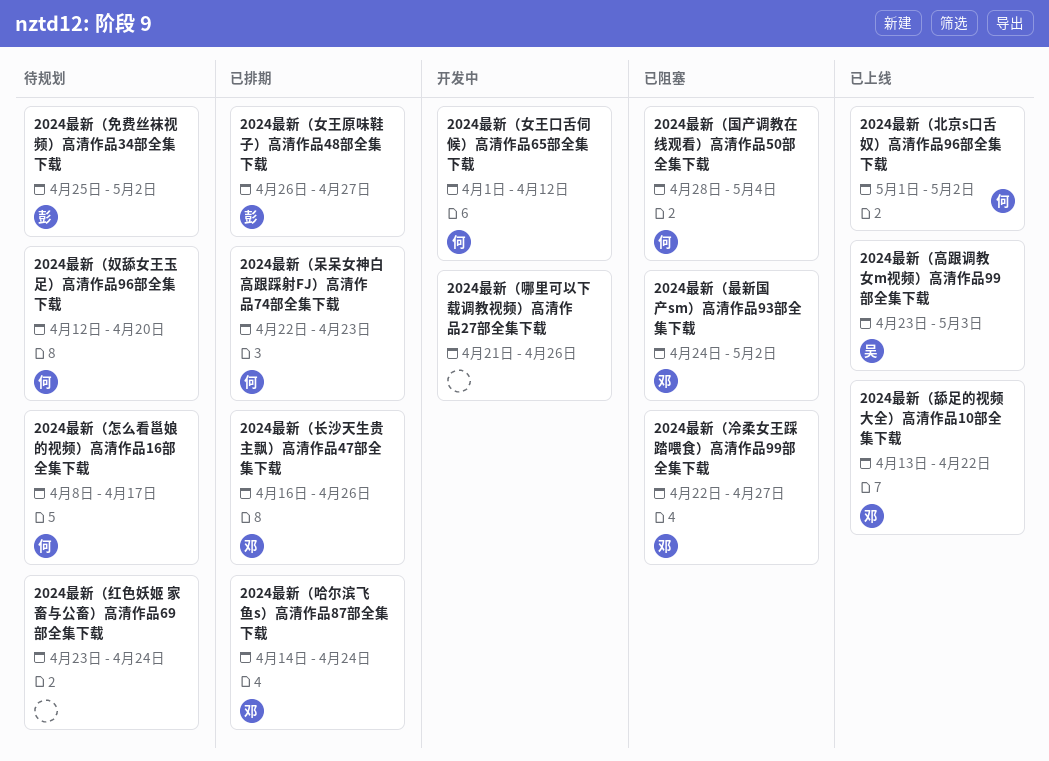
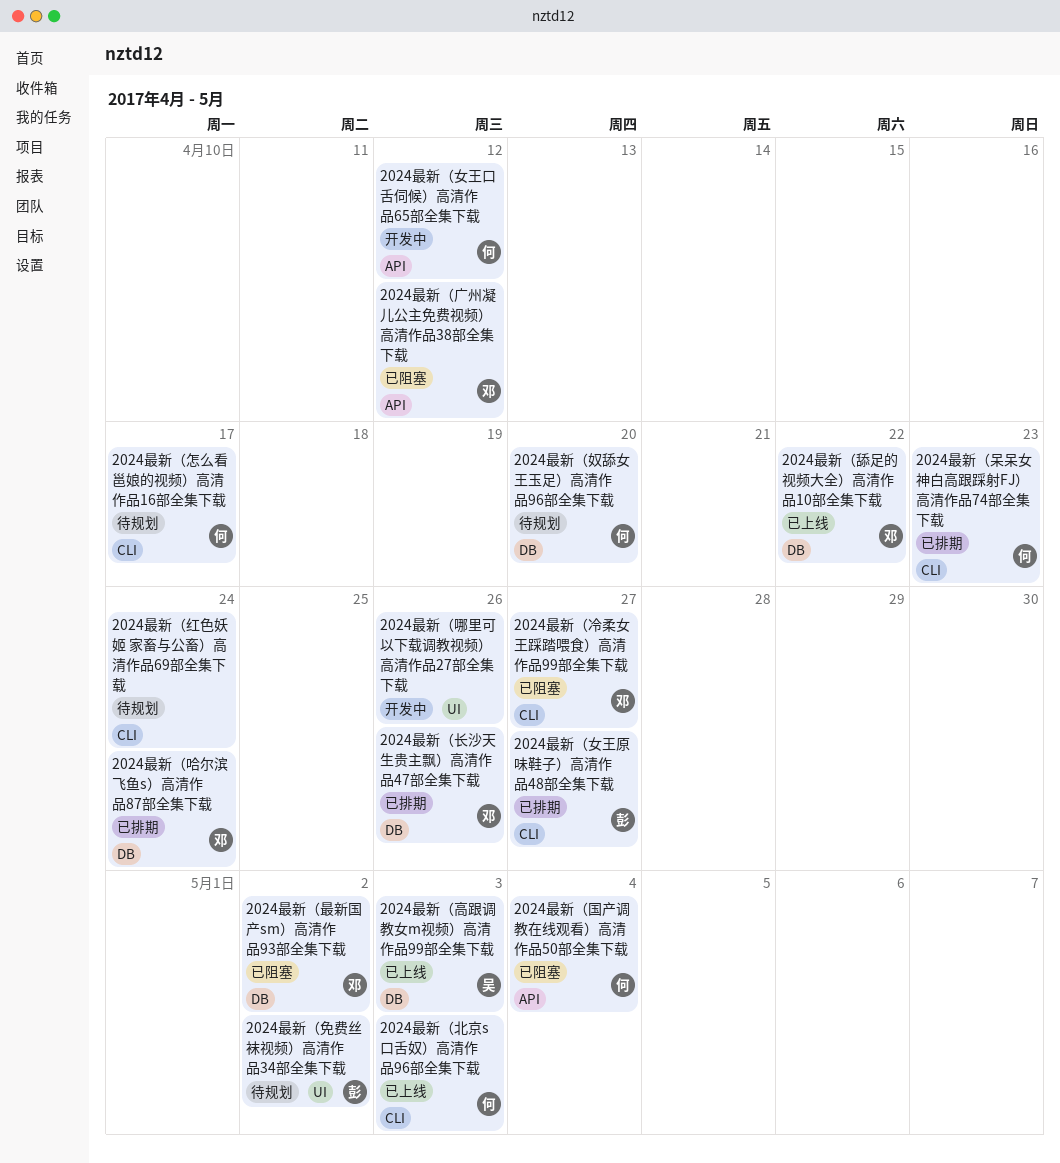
2024最新（北京s口舌奴）高清作品96部全集下载, due: May 2 -> May 3
2024最新（广州凝儿公主免费视频）高清作品38部全集下载: none -> present

